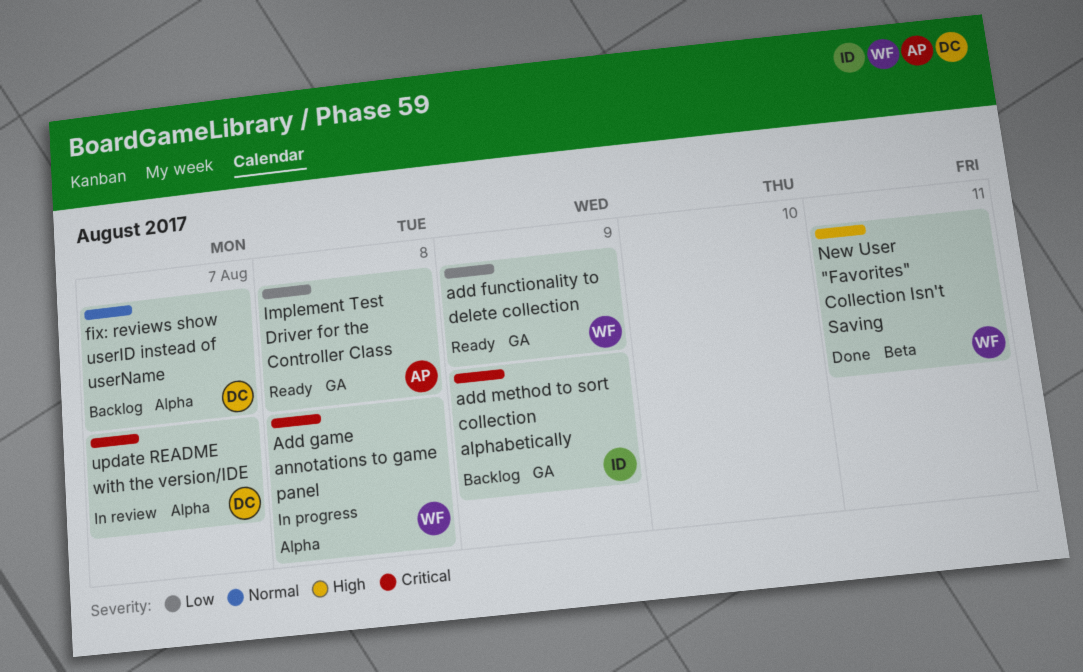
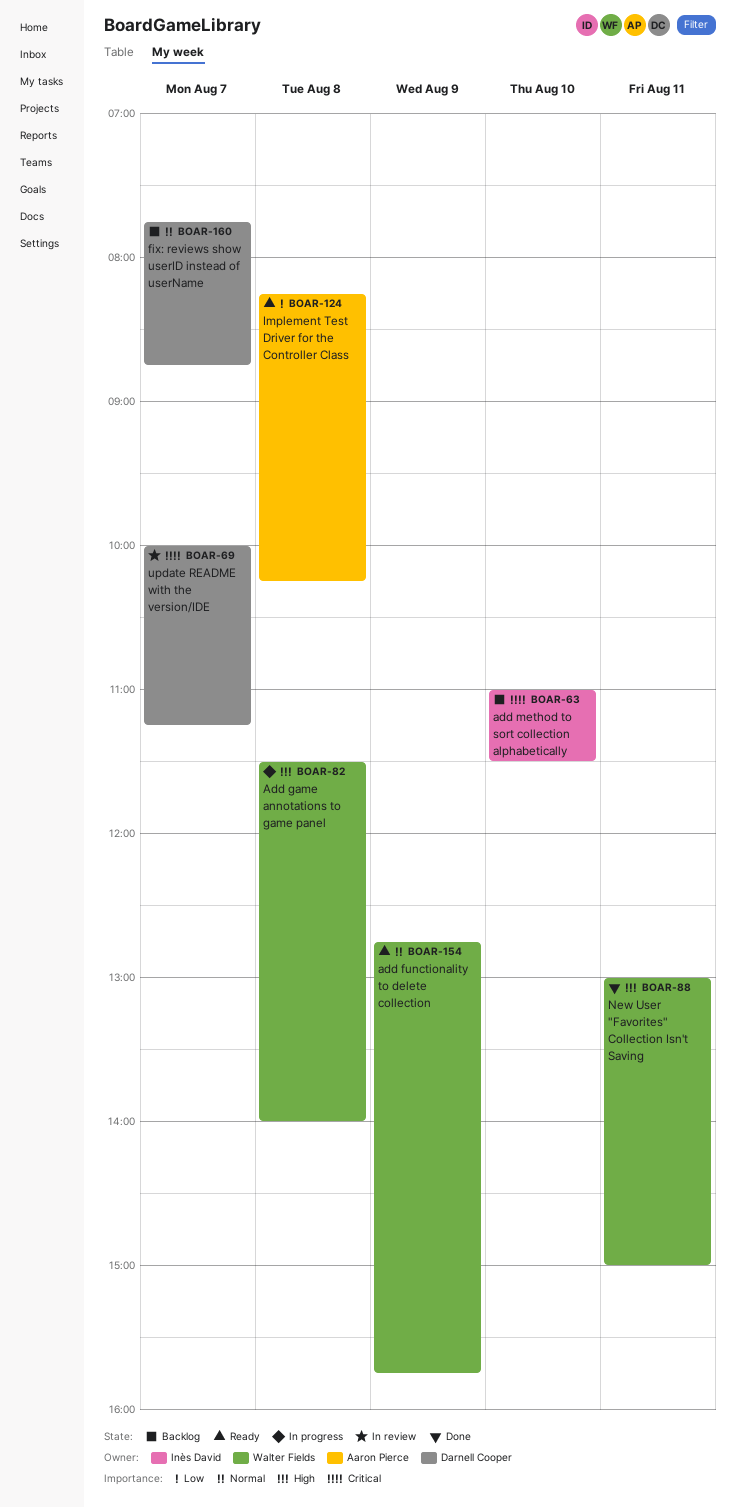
add functionality to delete collection, priority: Low -> Normal
Add game annotations to game panel, priority: Critical -> High
add method to sort collection alphabetically, day: Aug 9 -> Aug 10

